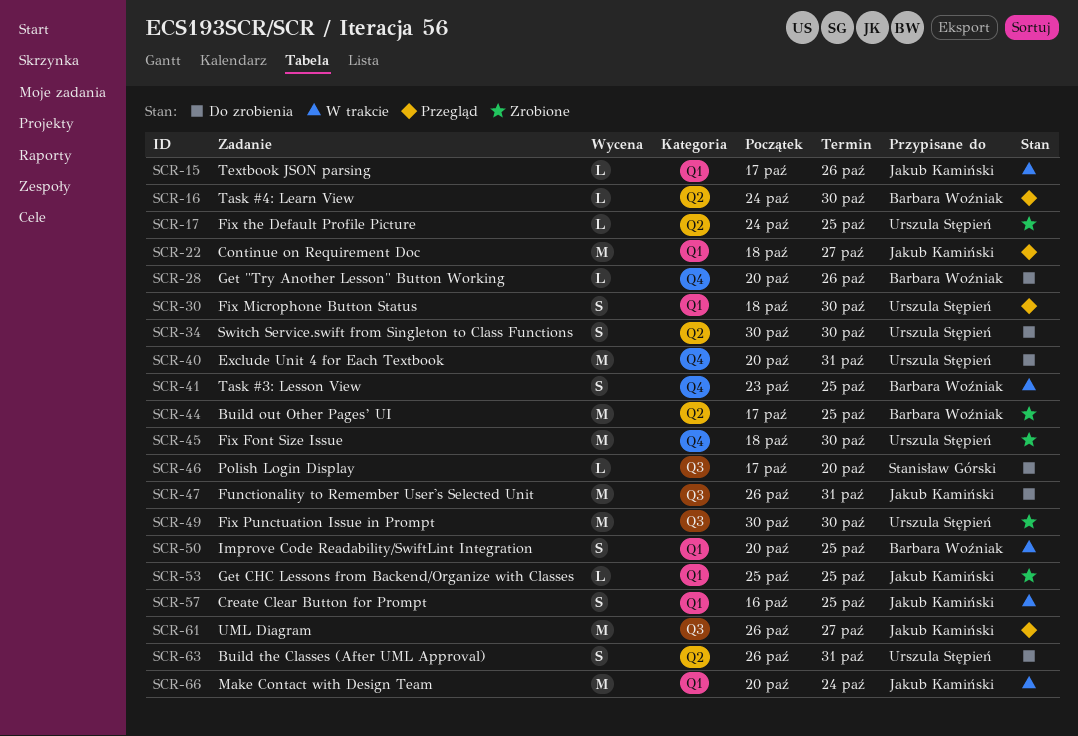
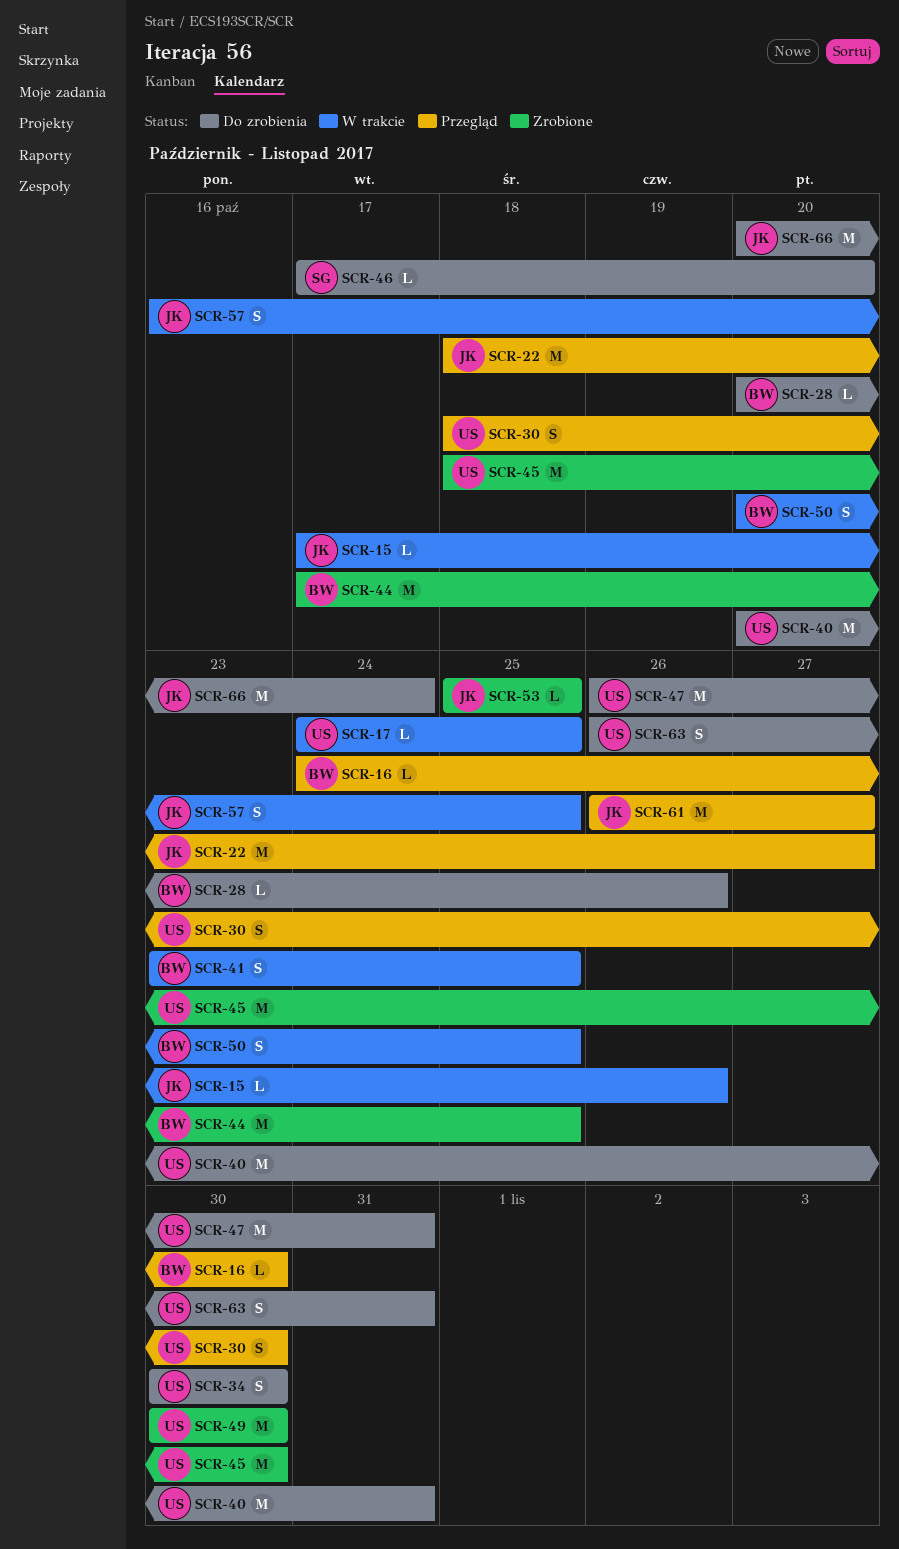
SCR-17, status: Zrobione -> W trakcie
SCR-47, owner: Jakub Kamiński -> Urszula Stępień
SCR-66, status: W trakcie -> Do zrobienia

